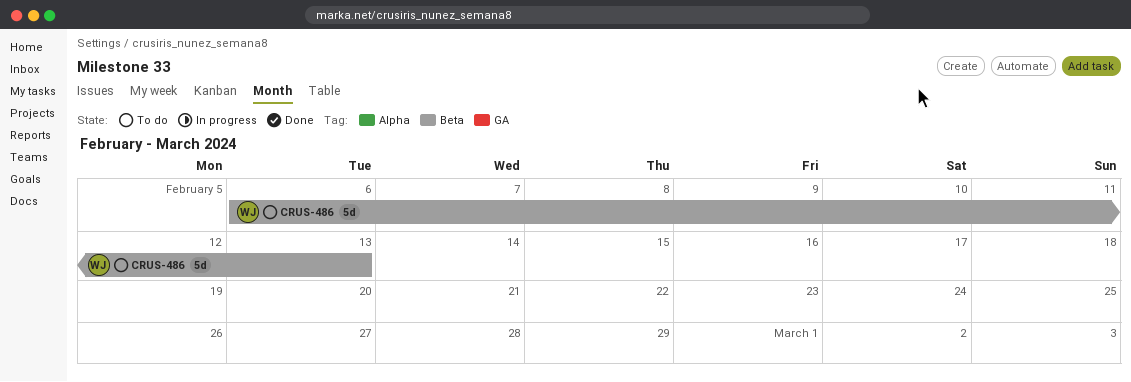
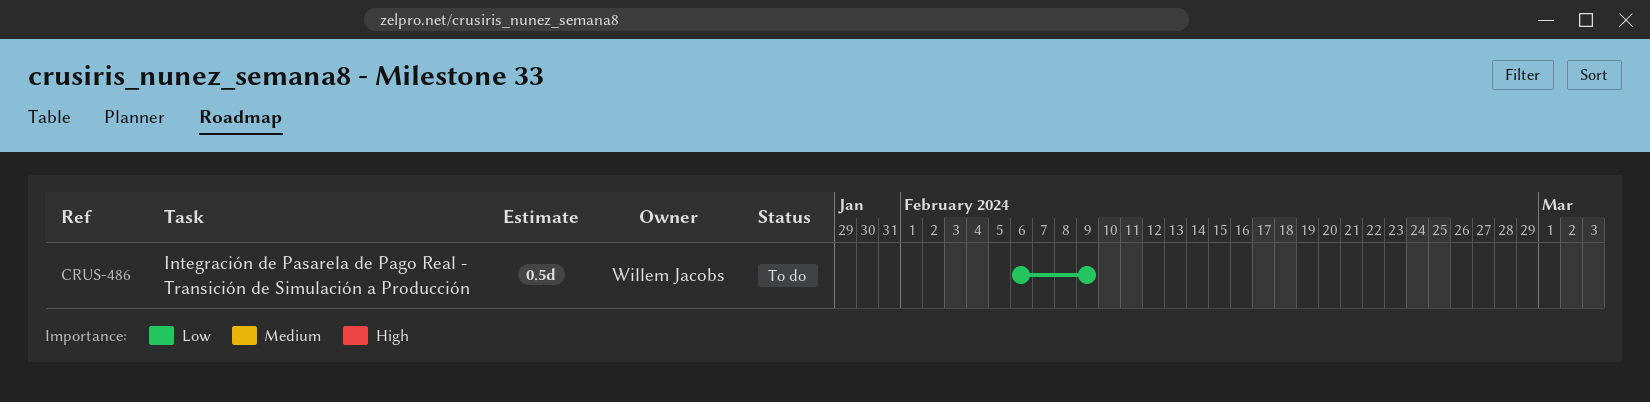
CRUS-486, estimate: 5d -> 0.5d
CRUS-486, due: Feb 13 -> Feb 9

